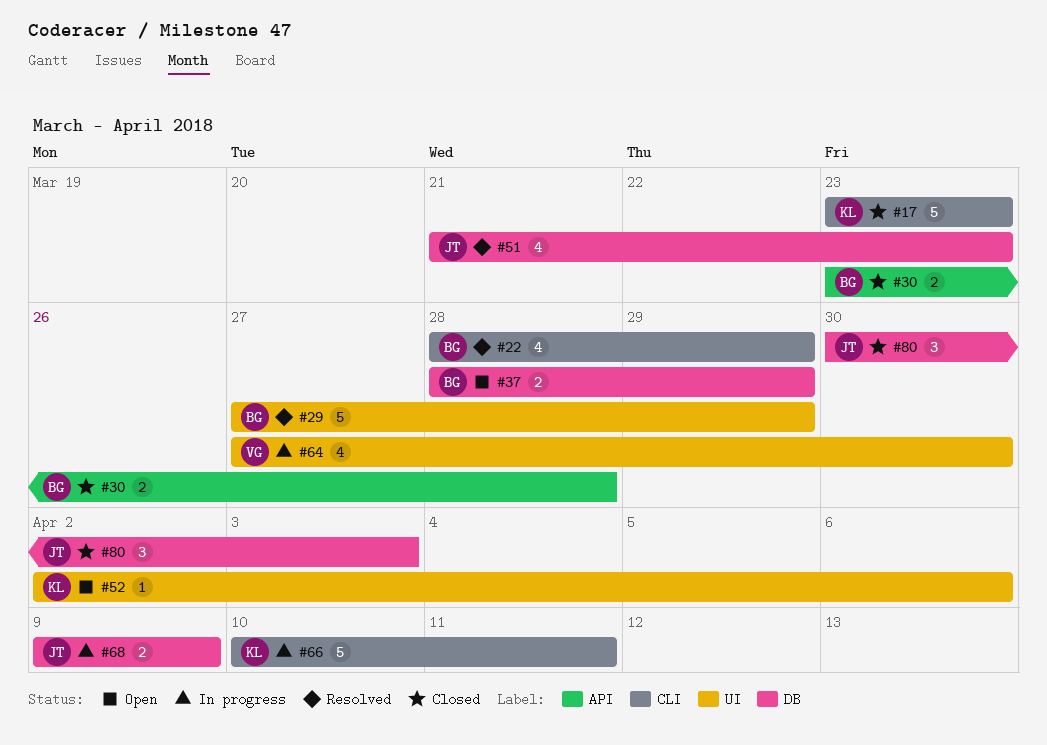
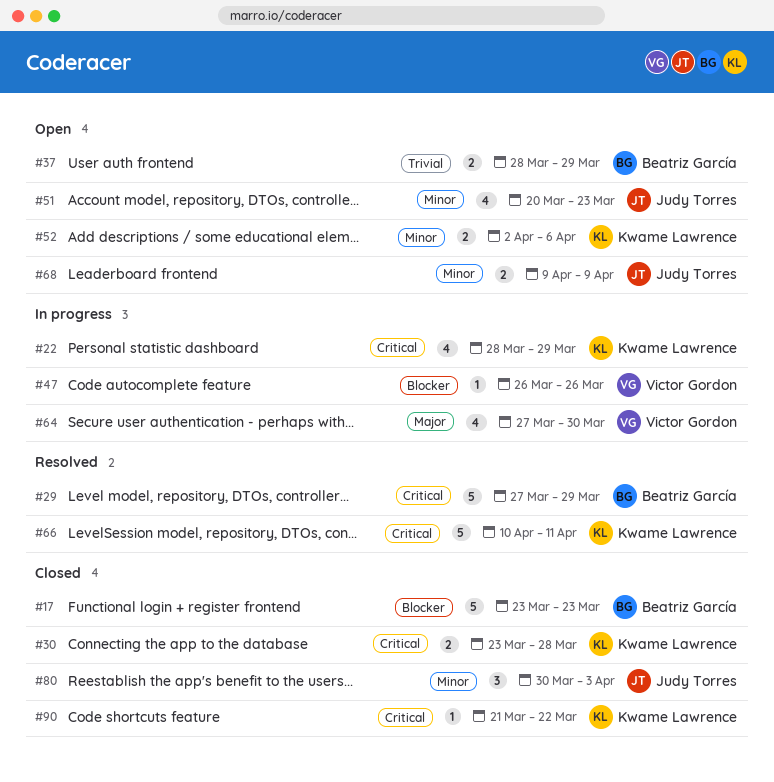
#17, owner: Kwame Lawrence -> Beatriz García
#22, status: Resolved -> In progress
#22, owner: Beatriz García -> Kwame Lawrence
#30, owner: Beatriz García -> Kwame Lawrence
#47: none -> present
#51, status: Resolved -> Open
#51, start: Mar 21 -> Mar 20
#52, estimate: 1 -> 2
#66, status: In progress -> Resolved
#68, status: In progress -> Open
#90: none -> present

